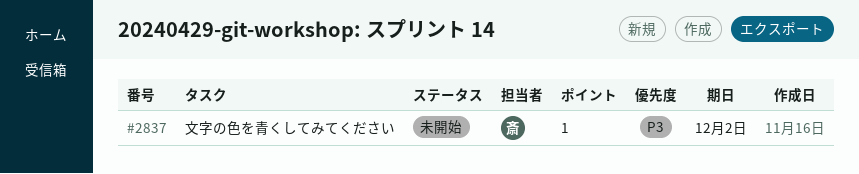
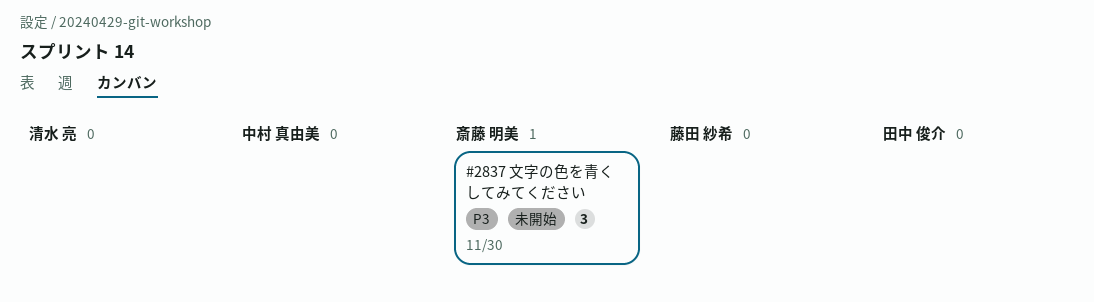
#2837, estimate: 1 -> 3
#2837, due: Dec 2 -> Nov 30

